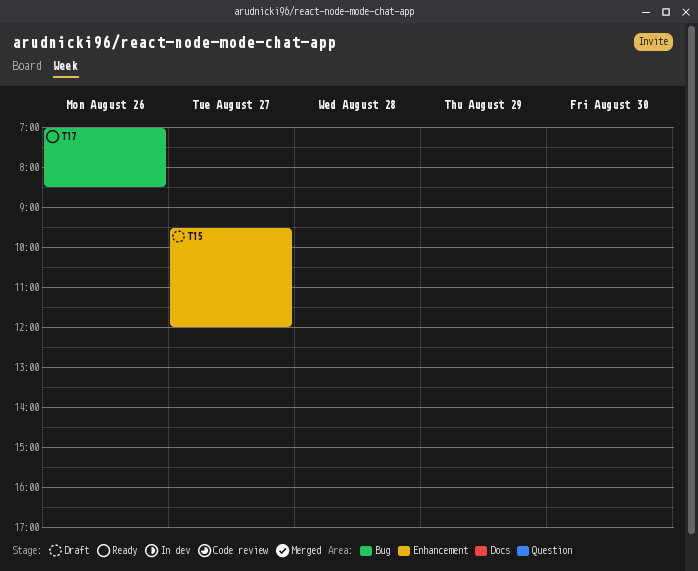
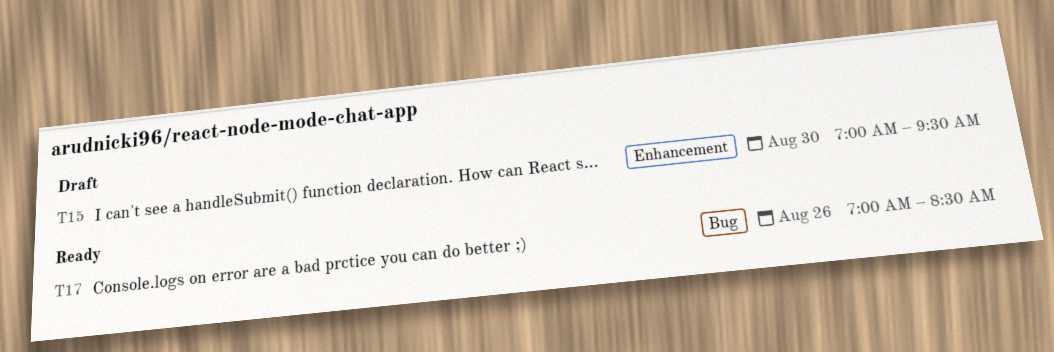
T15, day: Aug 27 -> Aug 30
T15, begins: 09:30 -> 07:00
T15, ends: 12:00 -> 09:30

